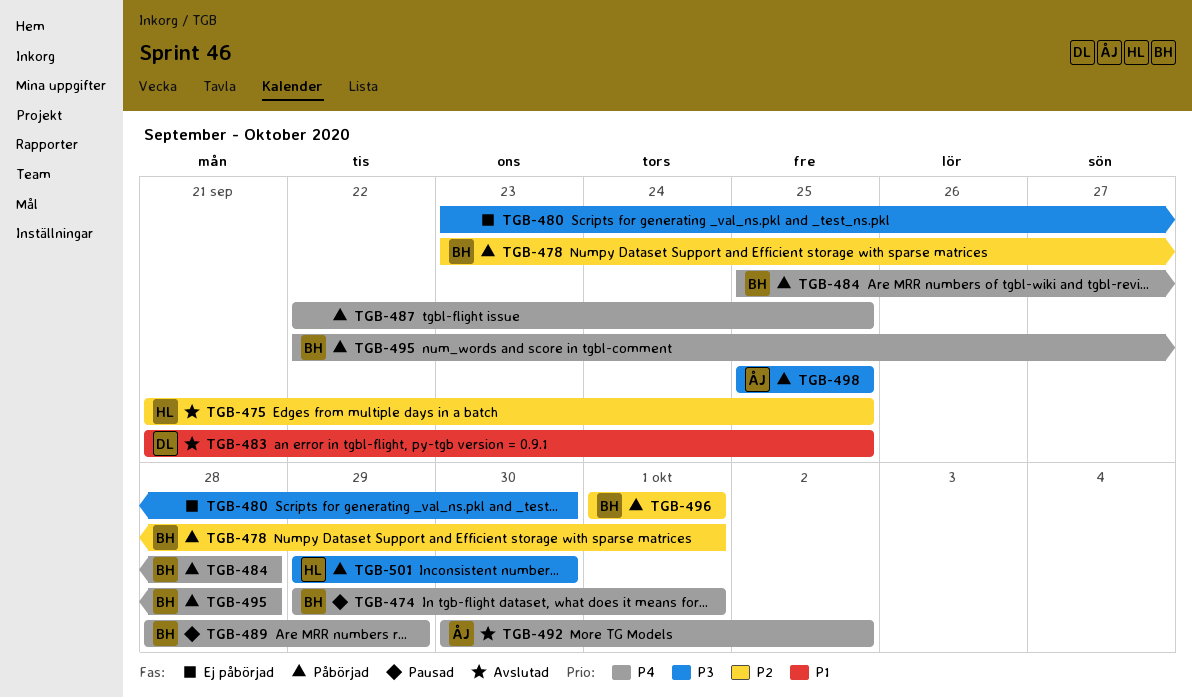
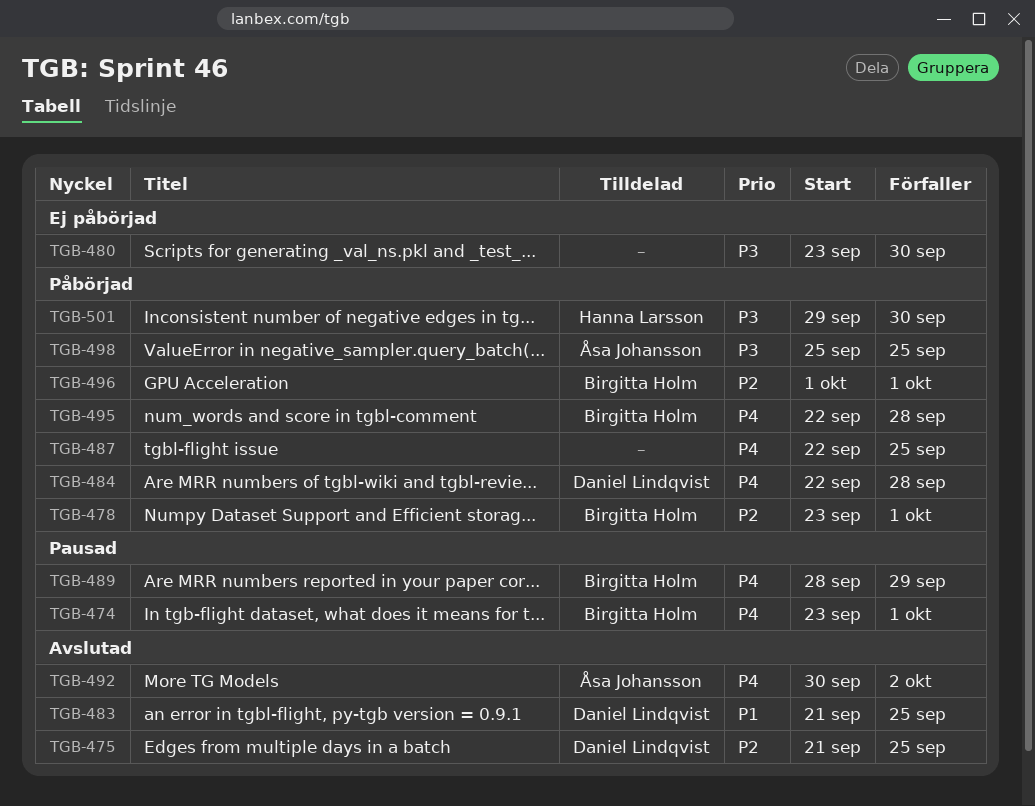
TGB-474, start: Sep 29 -> Sep 23
TGB-475, owner: Hanna Larsson -> Daniel Lindqvist
TGB-484, owner: Birgitta Holm -> Daniel Lindqvist
TGB-484, start: Sep 25 -> Sep 22

